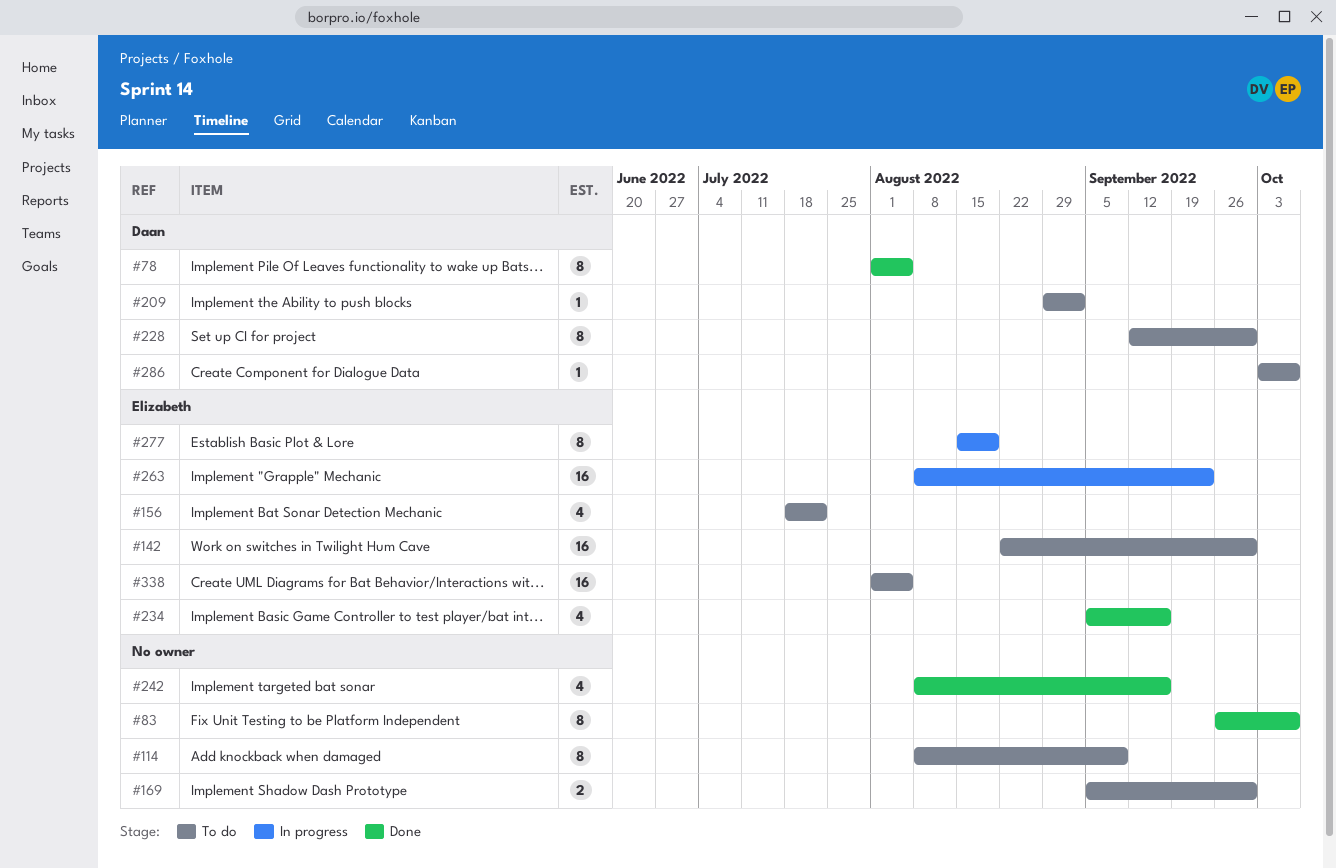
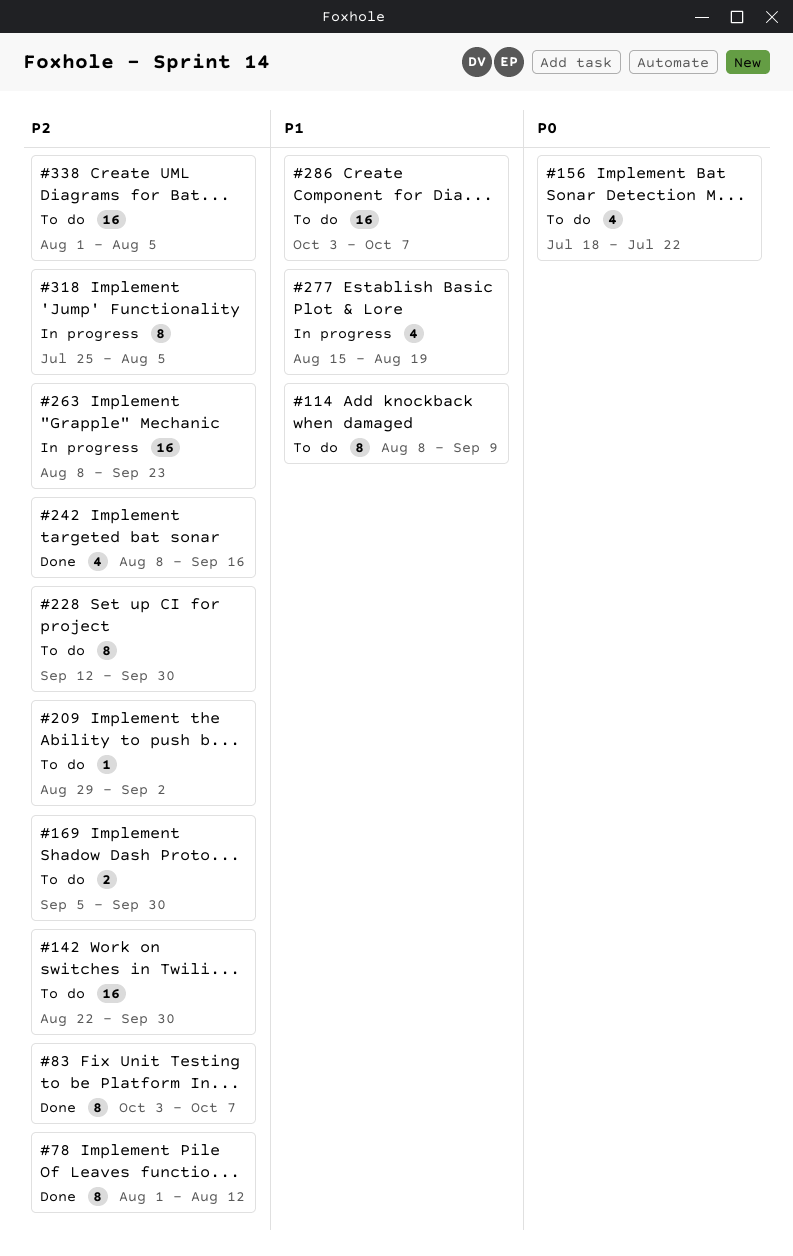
#78, due: Aug 5 -> Aug 12
#83, start: Sep 26 -> Oct 3
#234: present -> none
#277, estimate: 8 -> 4
#286, estimate: 1 -> 16
#318: none -> present

